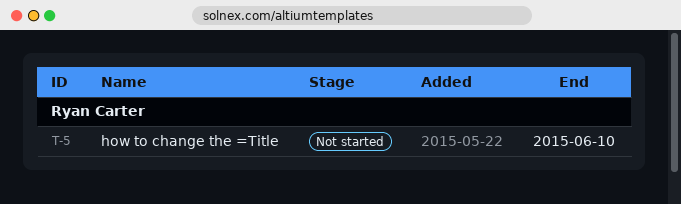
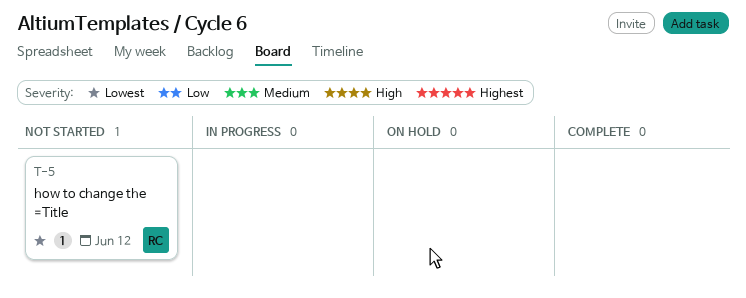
T-5, due: Jun 10 -> Jun 12

